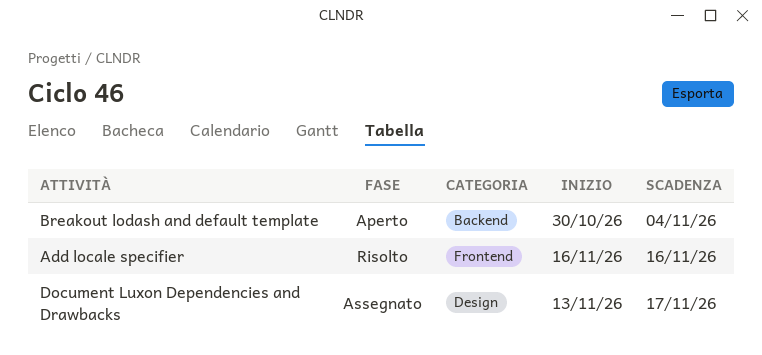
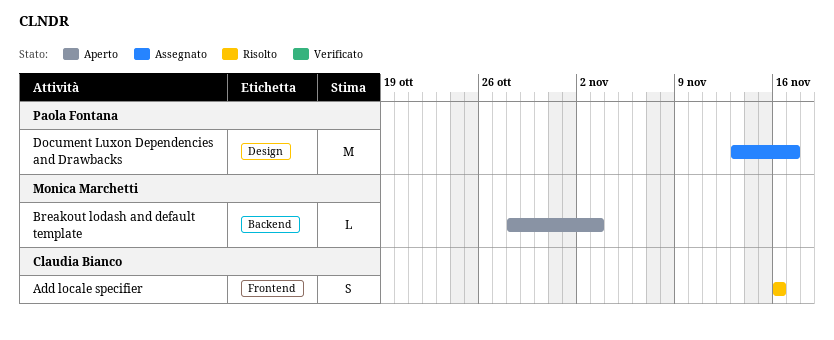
Breakout lodash and default template, start: Oct 30 -> Oct 28
Breakout lodash and default template, due: Nov 4 -> Nov 3

